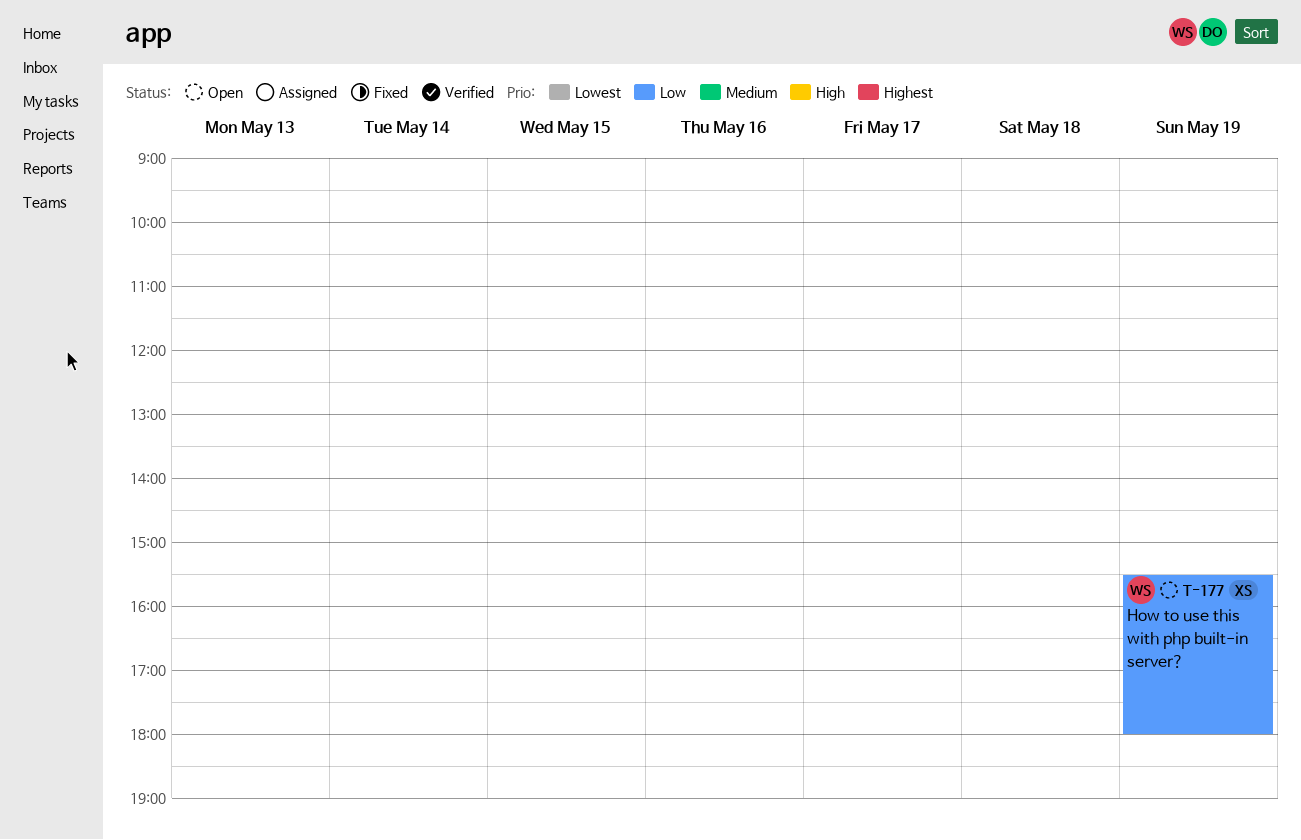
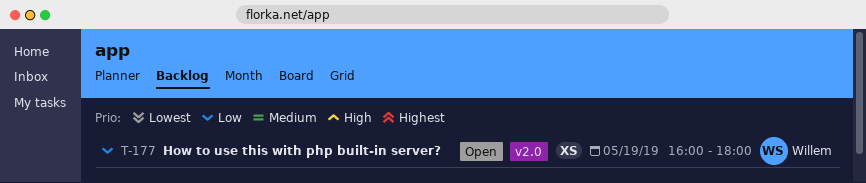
T-177, begins: 15:30 -> 16:00

